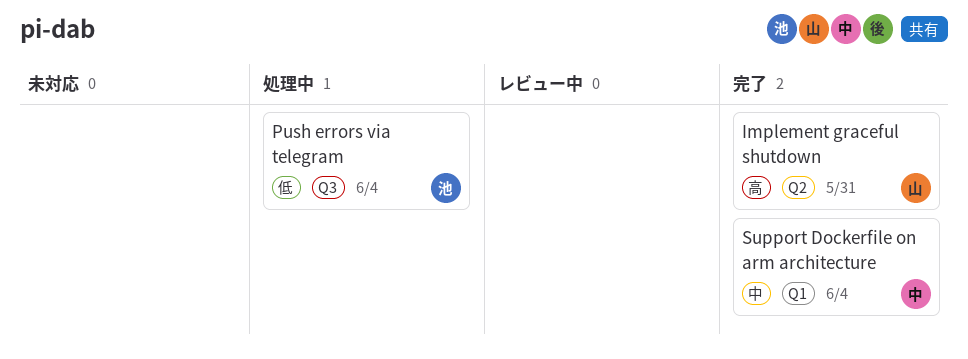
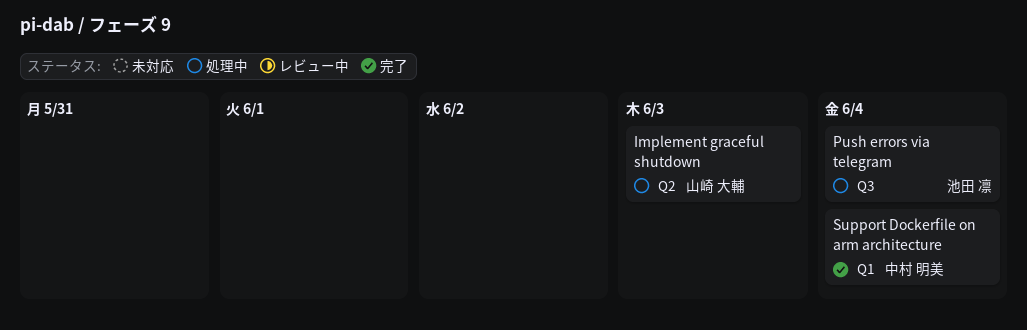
Implement graceful shutdown, status: 完了 -> 処理中
Implement graceful shutdown, due: May 31 -> Jun 3

